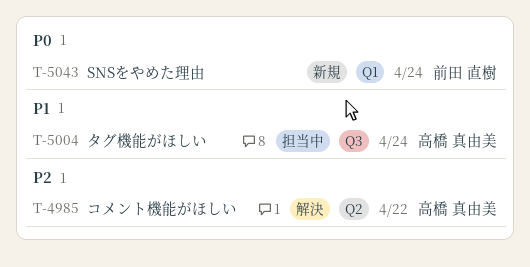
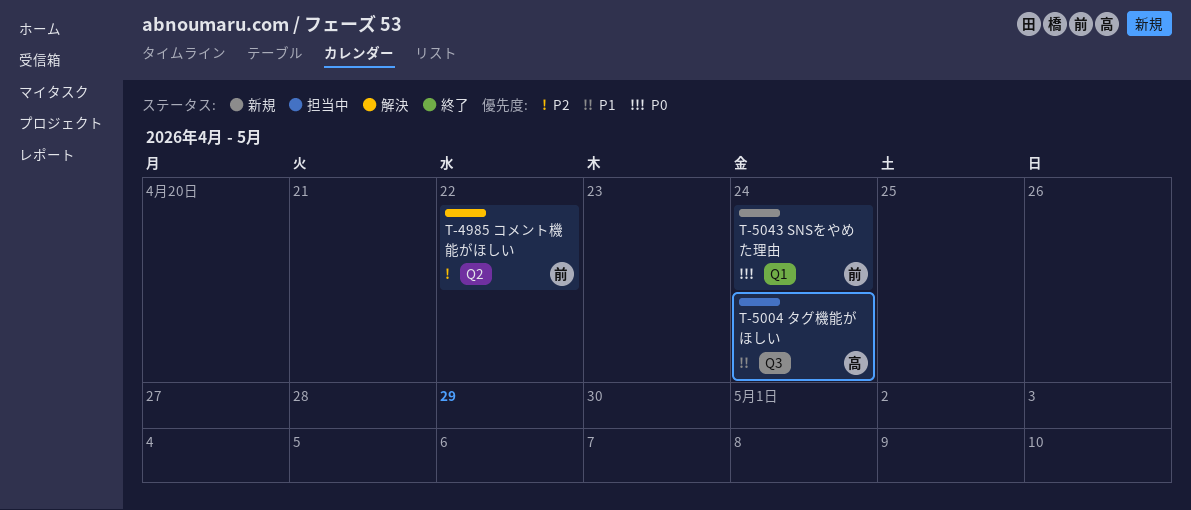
T-4985, owner: 高橋 真由美 -> 前田 直樹

